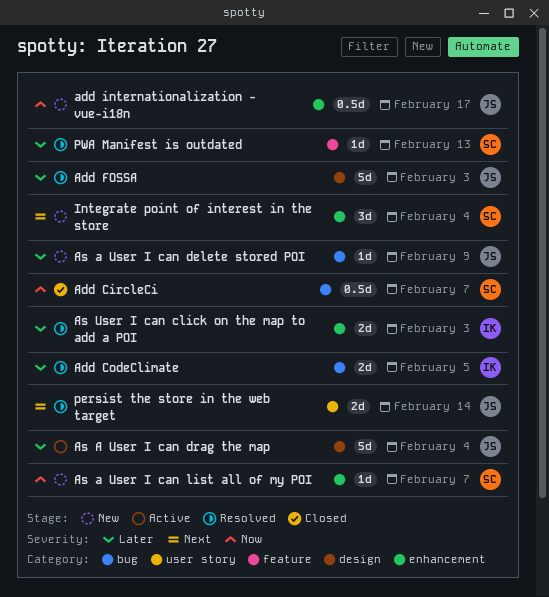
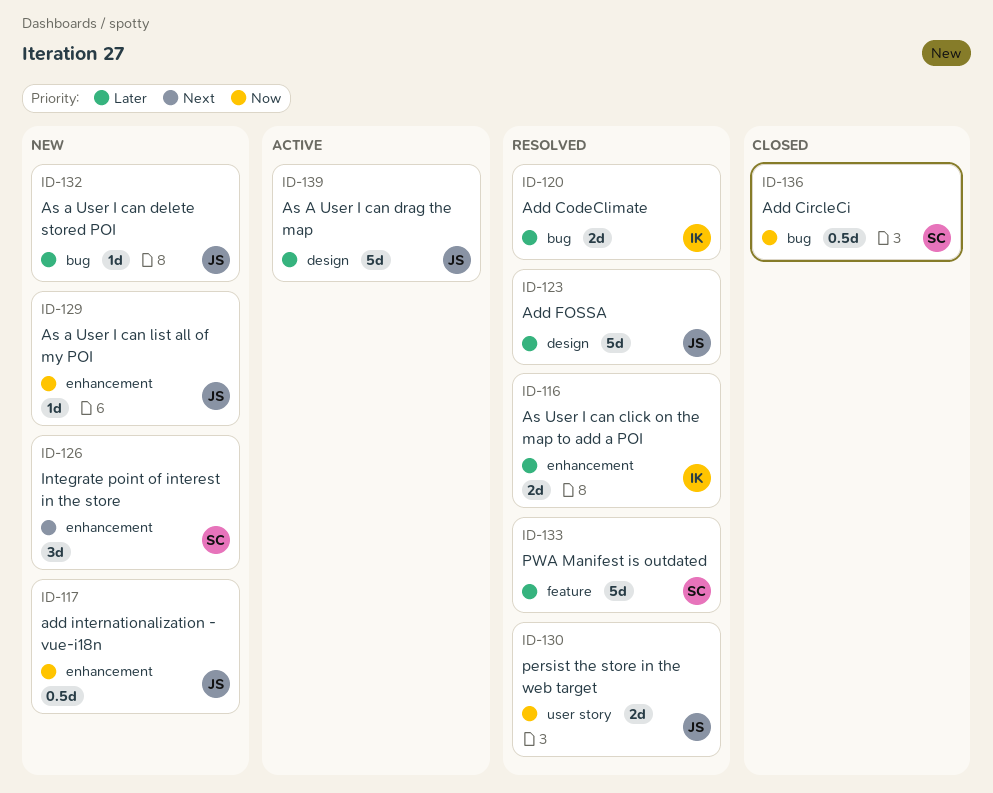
As a User I can list all of my POI, owner: SC -> JS
persist the store in the web target, priority: Next -> Now
PWA Manifest is outdated, estimate: 1d -> 5d

